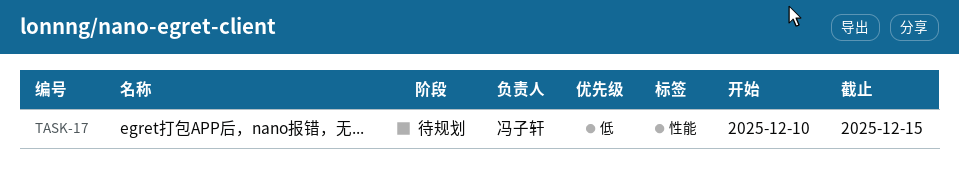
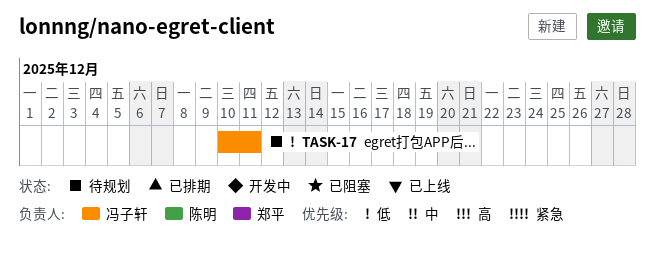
TASK-17, due: Dec 15 -> Dec 11

